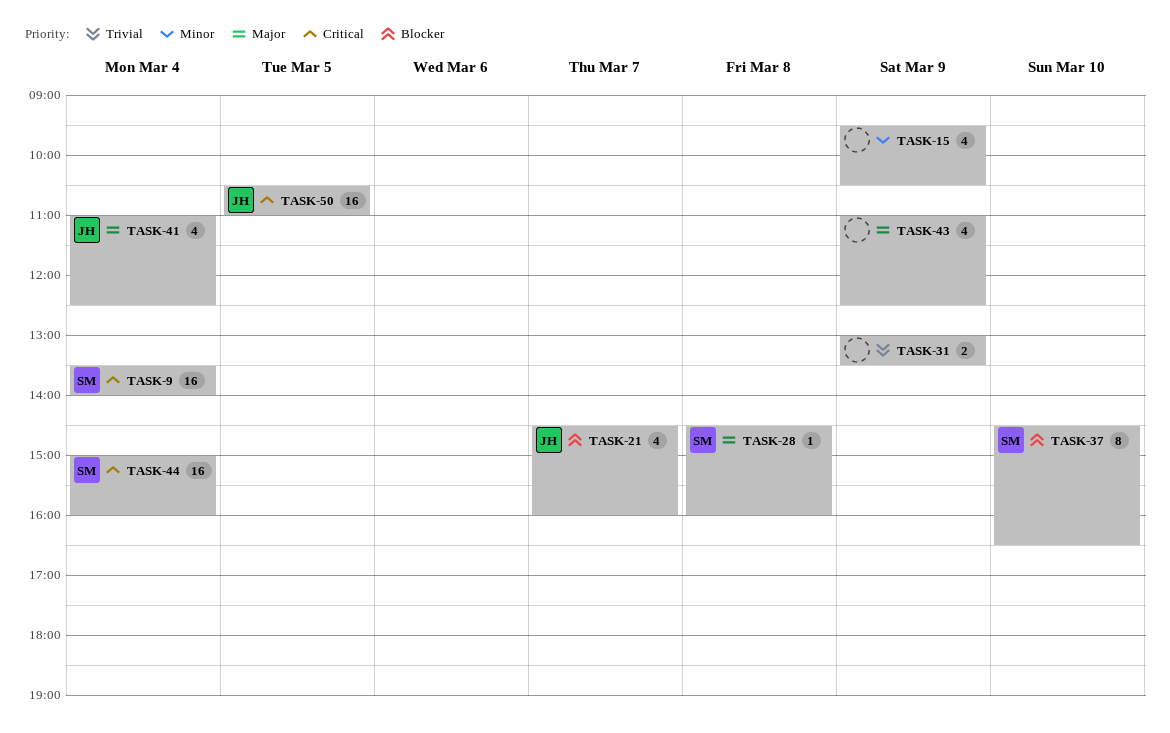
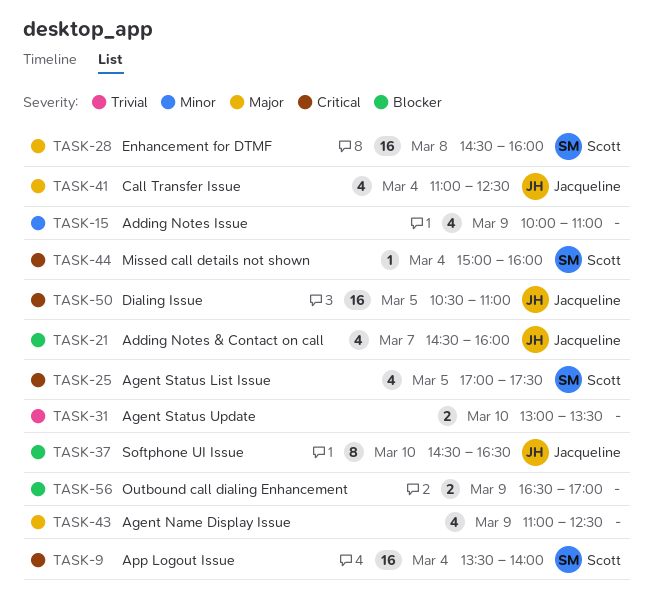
TASK-15, begins: 09:30 -> 10:00
TASK-15, ends: 10:30 -> 11:00
TASK-25: none -> present
TASK-28, estimate: 1 -> 16
TASK-31, day: Mar 9 -> Mar 10
TASK-37, owner: Scott -> Jacqueline
TASK-44, estimate: 16 -> 1
TASK-56: none -> present

